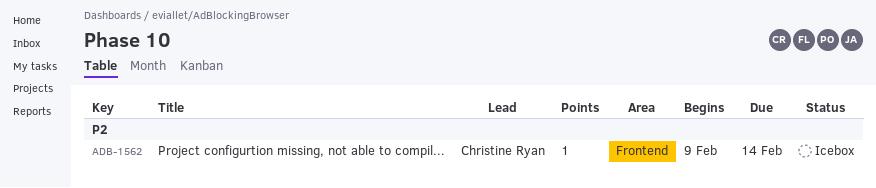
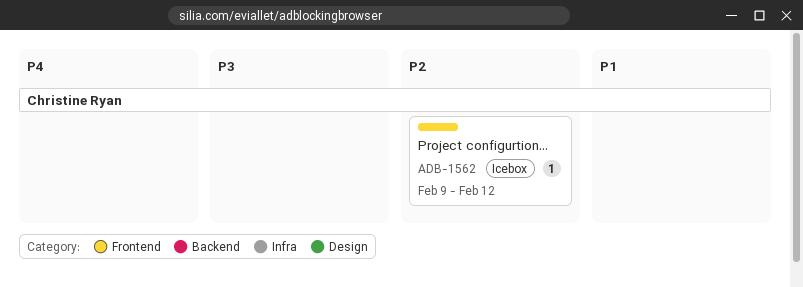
ADB-1562, due: Feb 14 -> Feb 12

